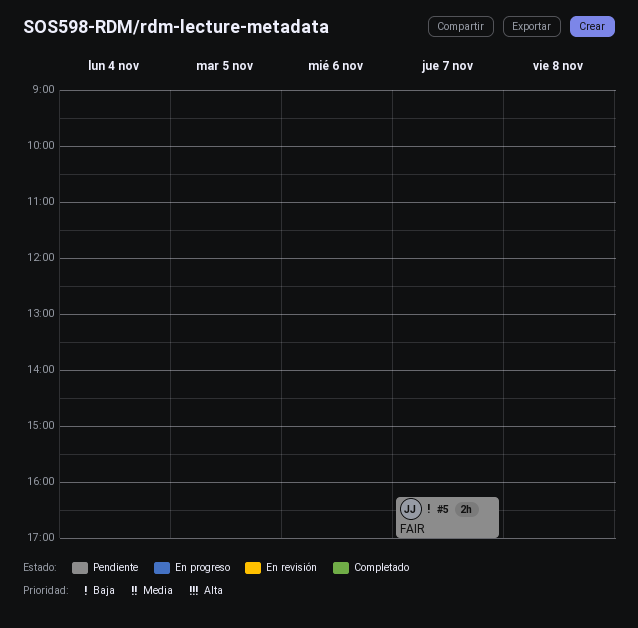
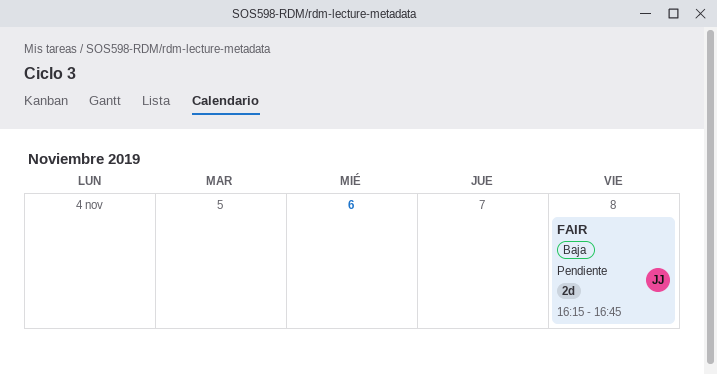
FAIR, estimate: 2h -> 2d
FAIR, day: Nov 7 -> Nov 8
FAIR, ends: 17:00 -> 16:45

